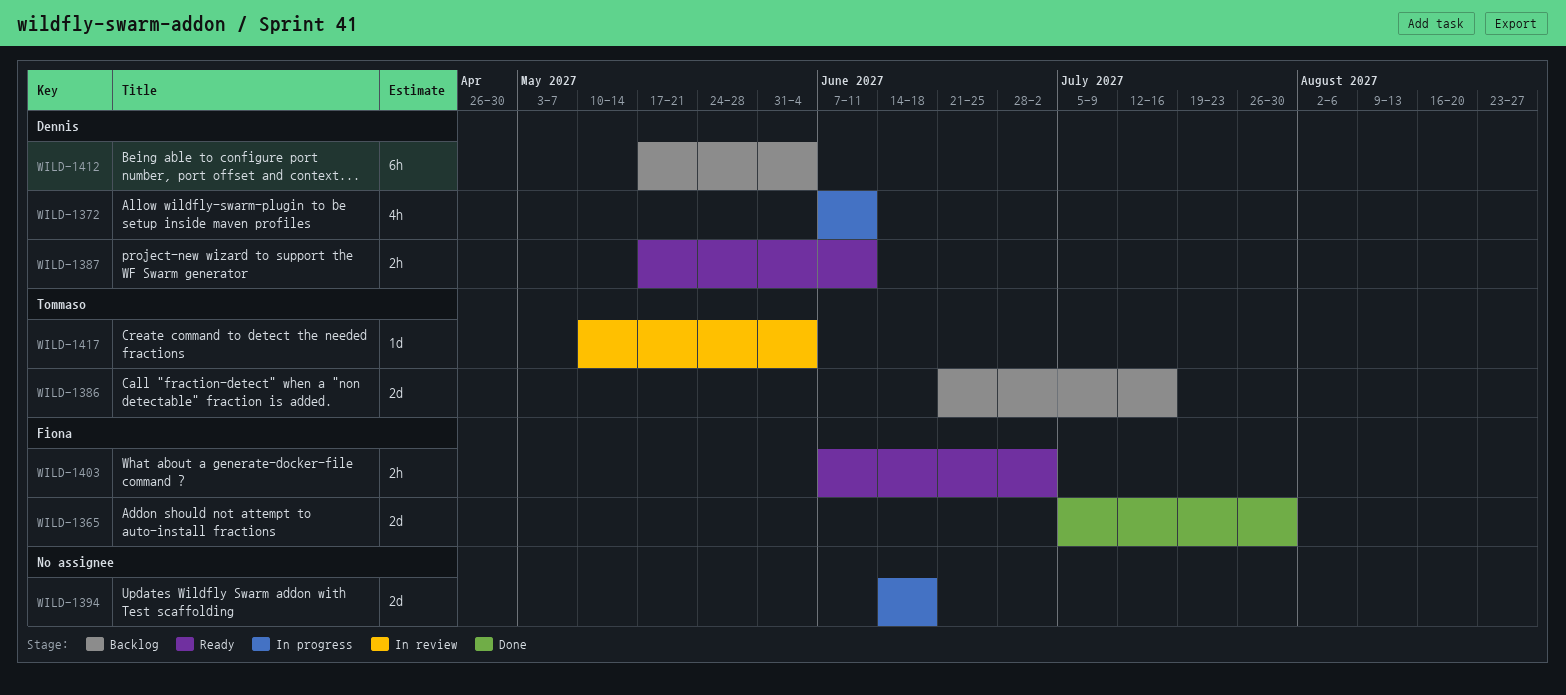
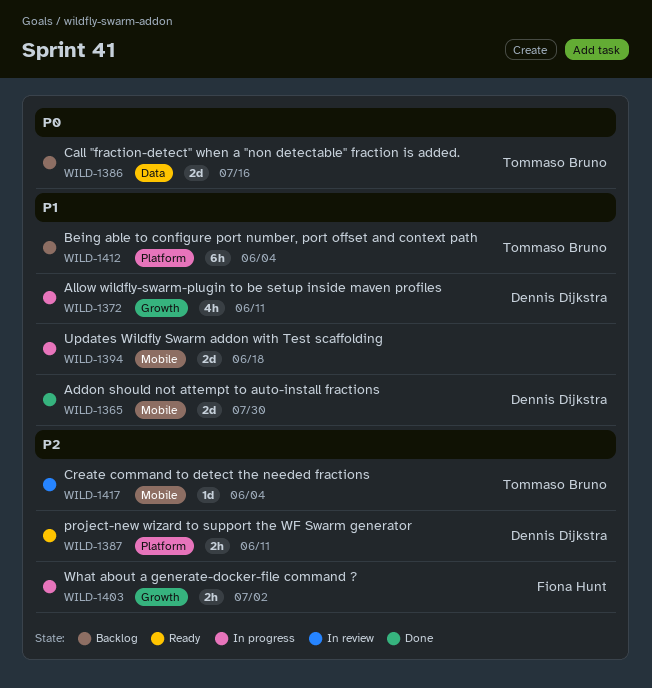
WILD-1365, owner: Fiona Hunt -> Dennis Dijkstra
WILD-1403, status: Ready -> In progress
WILD-1412, owner: Dennis Dijkstra -> Tommaso Bruno

